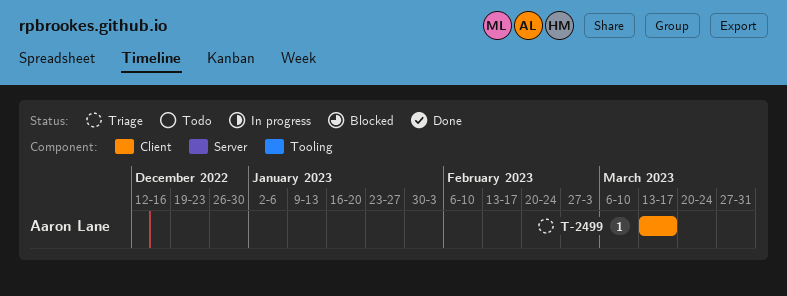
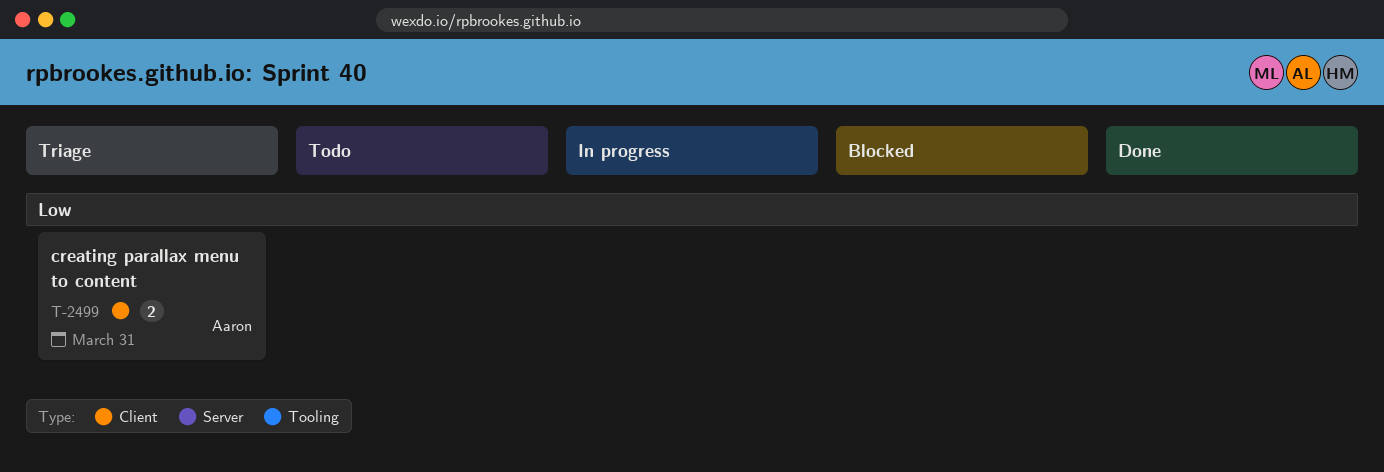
T-2499, estimate: 1 -> 2
T-2499, due: Mar 17 -> Mar 31

